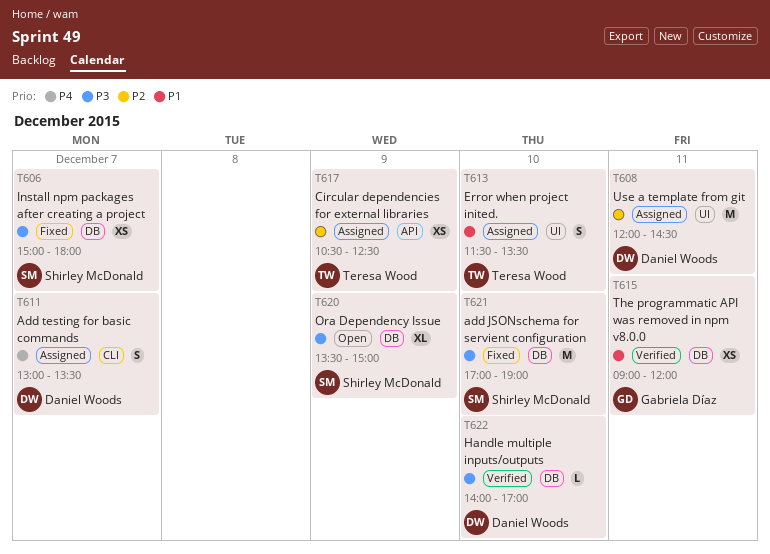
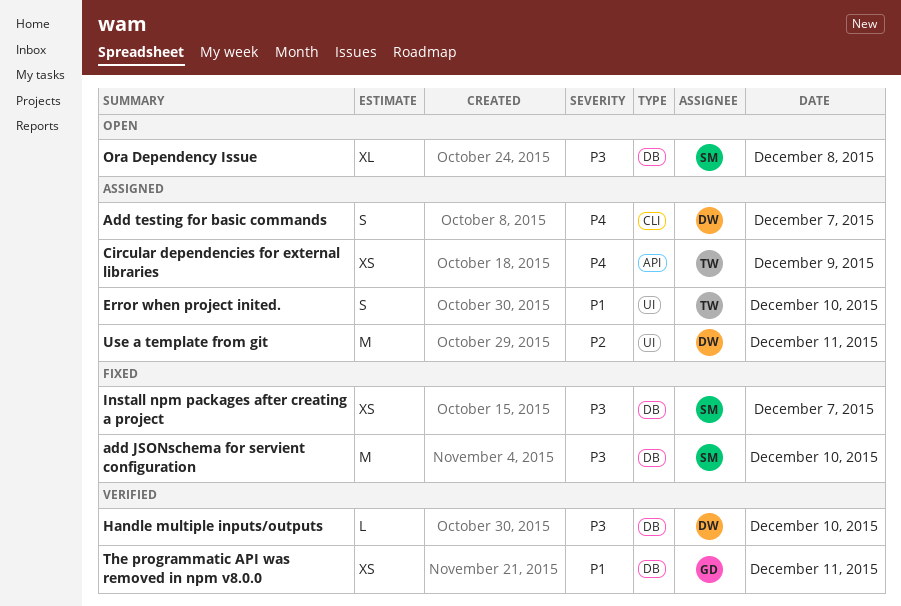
Circular dependencies for external libraries, priority: P2 -> P4
Ora Dependency Issue, day: Dec 9 -> Dec 8

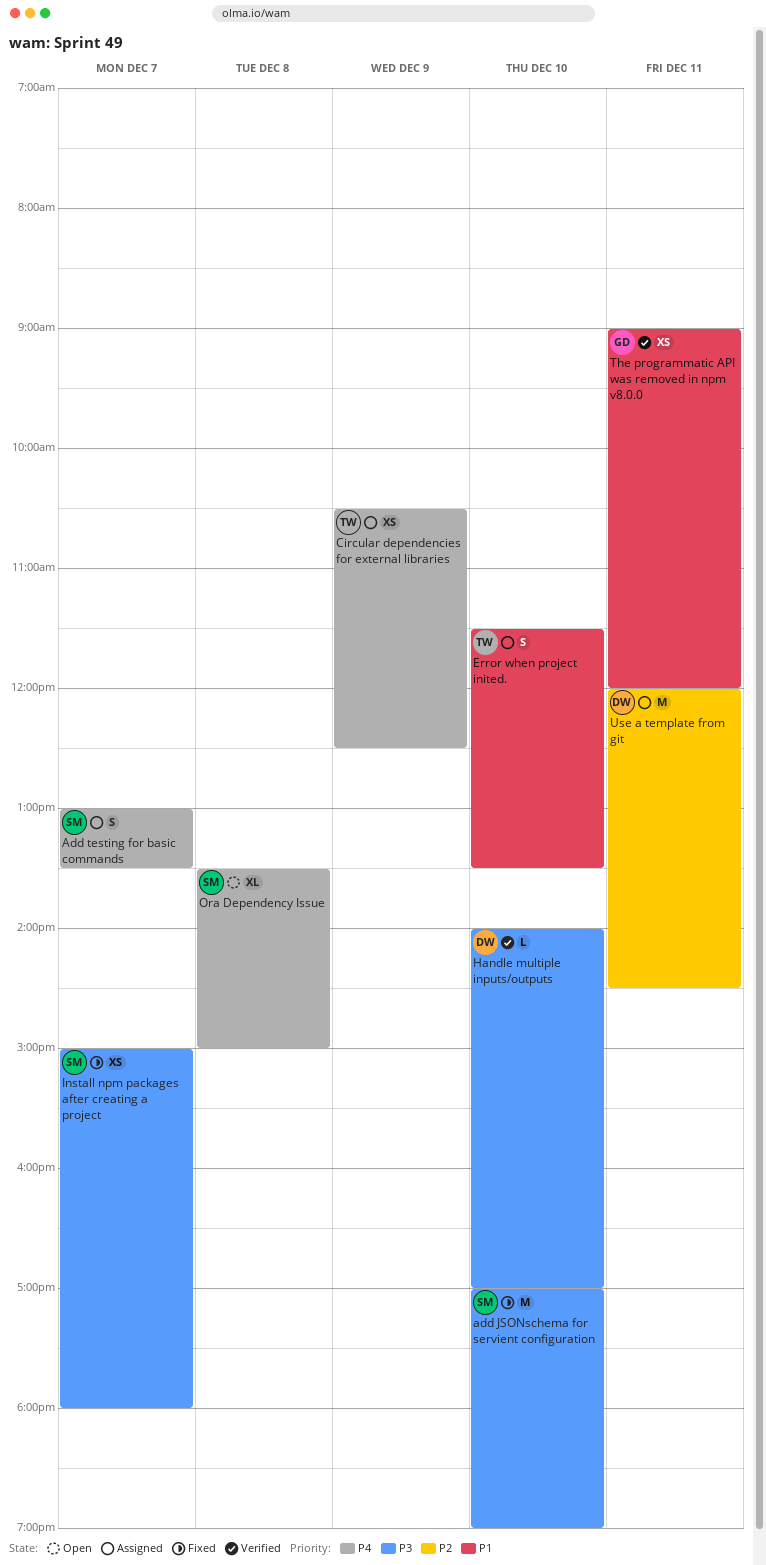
Add testing for basic commands, owner: DW -> SM
Ora Dependency Issue, priority: P3 -> P4

